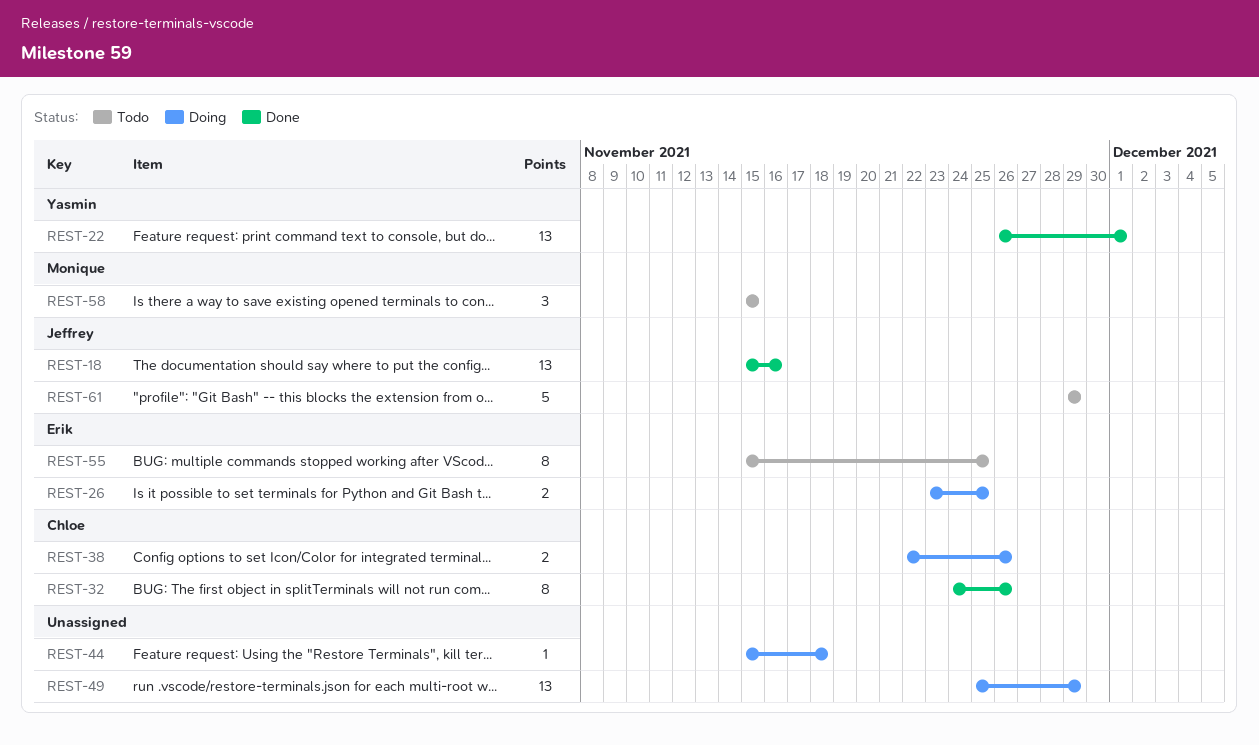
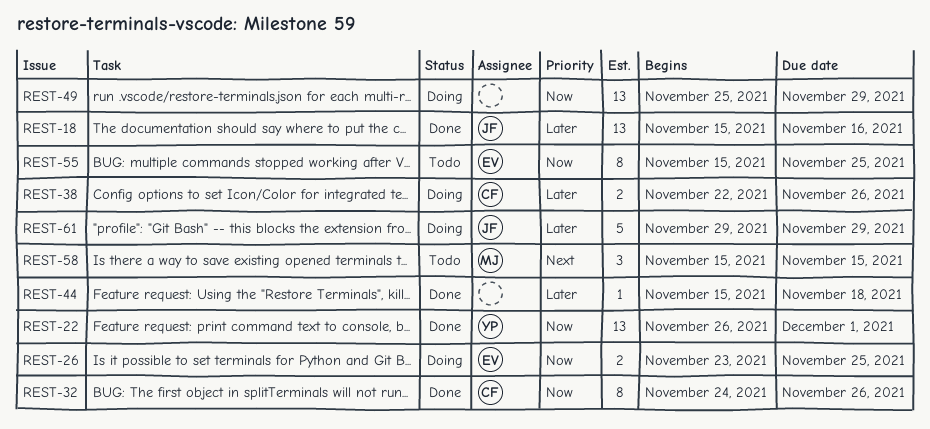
REST-44, status: Doing -> Done
REST-61, status: Todo -> Doing

